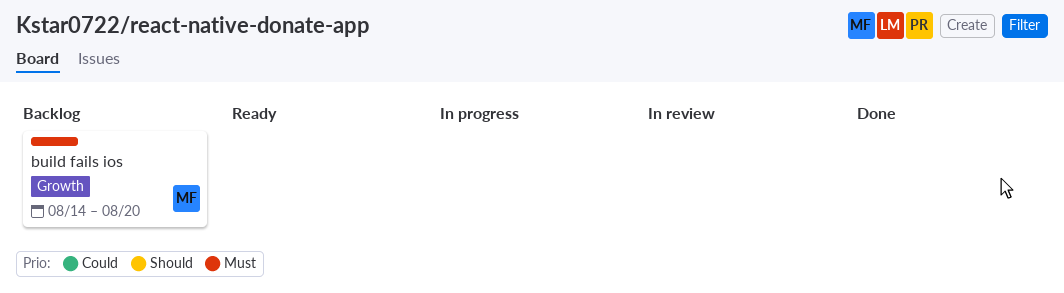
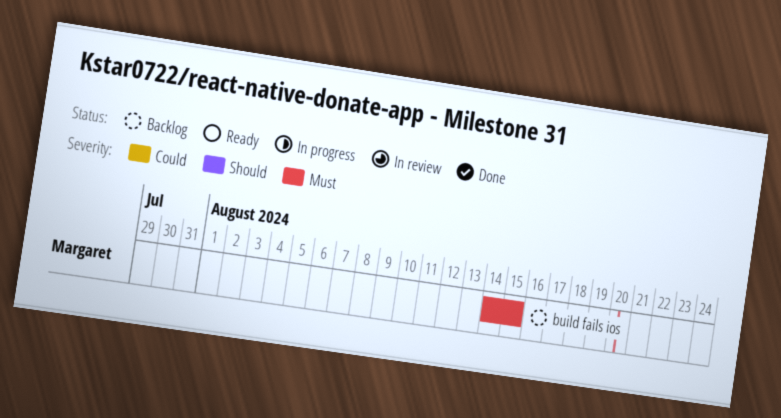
build fails ios, due: Aug 20 -> Aug 15

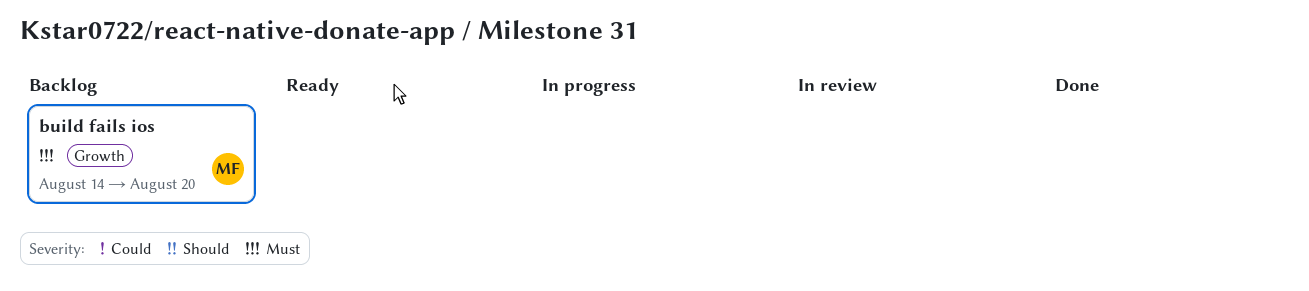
build fails ios, due: Aug 15 -> Aug 20

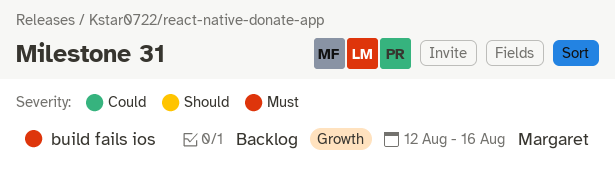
build fails ios, start: Aug 14 -> Aug 12
build fails ios, due: Aug 20 -> Aug 16

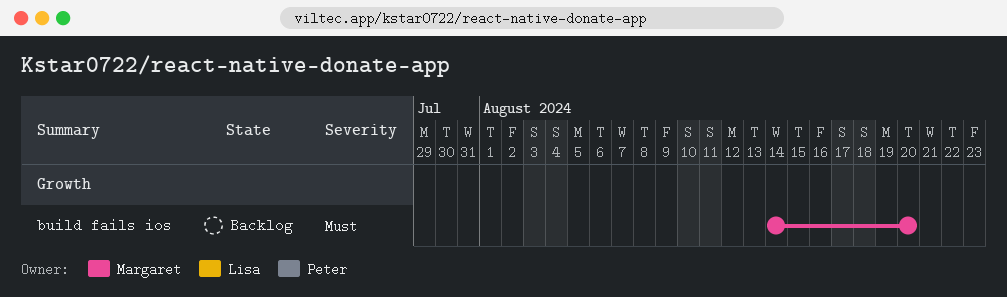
build fails ios, start: Aug 12 -> Aug 14
build fails ios, due: Aug 16 -> Aug 20

